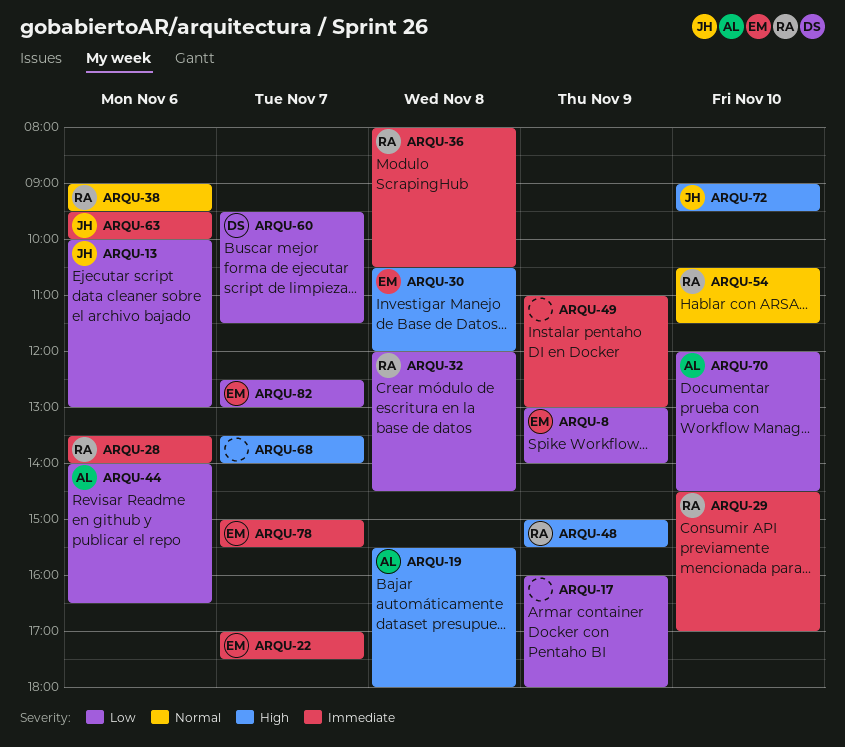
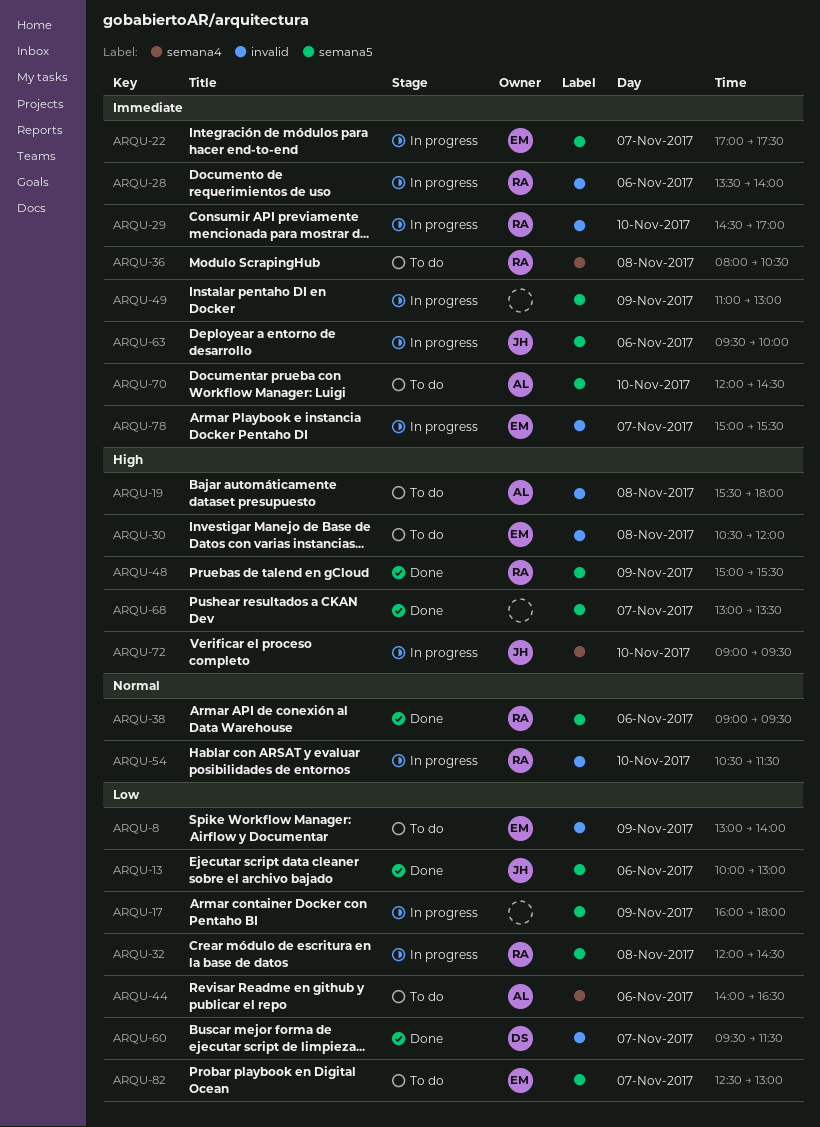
ARQU-68, begins: 13:30 -> 13:00
ARQU-68, ends: 14:00 -> 13:30
ARQU-70, priority: Low -> Immediate

